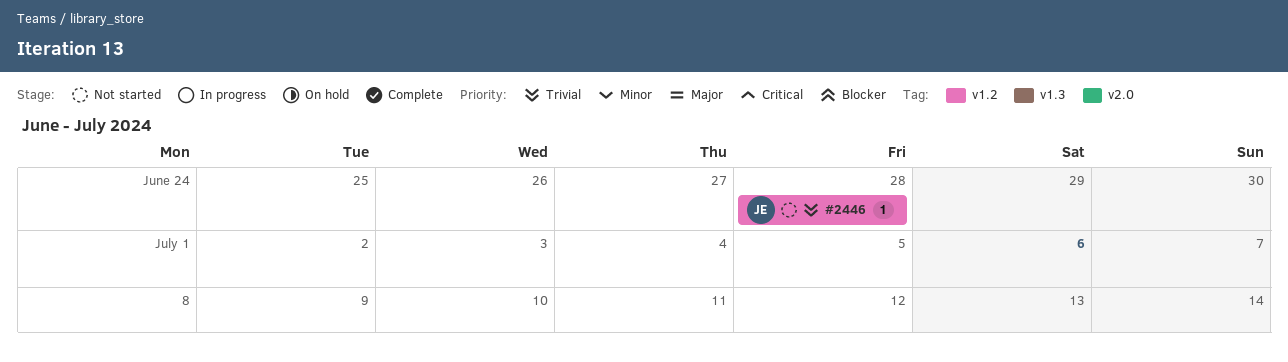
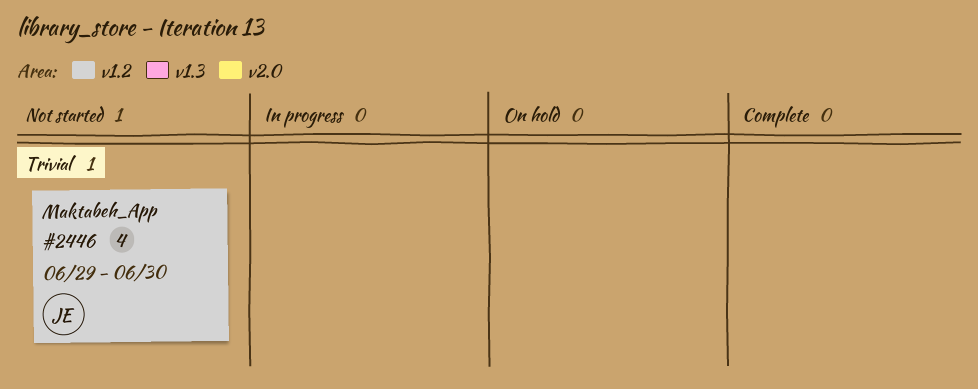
#2446, estimate: 1 -> 4
#2446, start: Jun 28 -> Jun 29
#2446, due: Jun 28 -> Jun 30

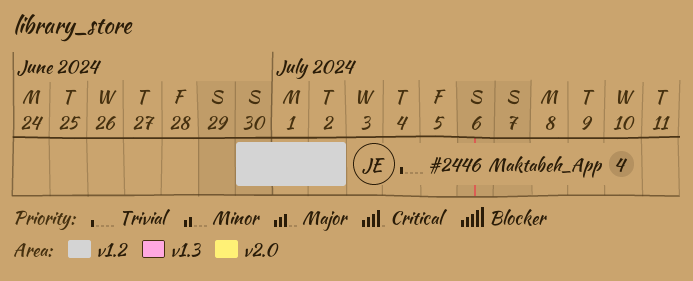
#2446, start: Jun 29 -> Jun 30
#2446, due: Jun 30 -> Jul 2

